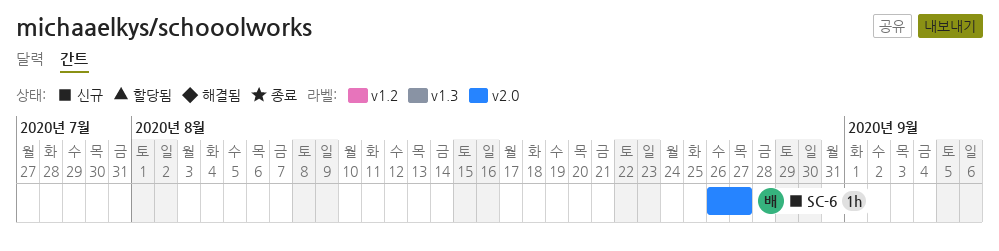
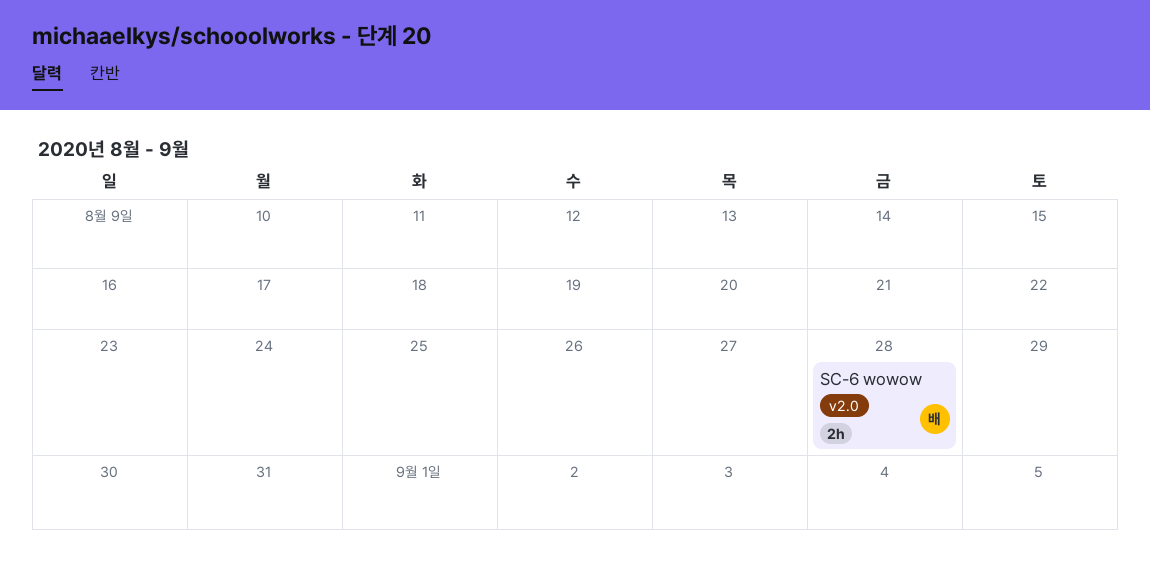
SC-6, estimate: 1h -> 2h
SC-6, due: Aug 27 -> Aug 28

